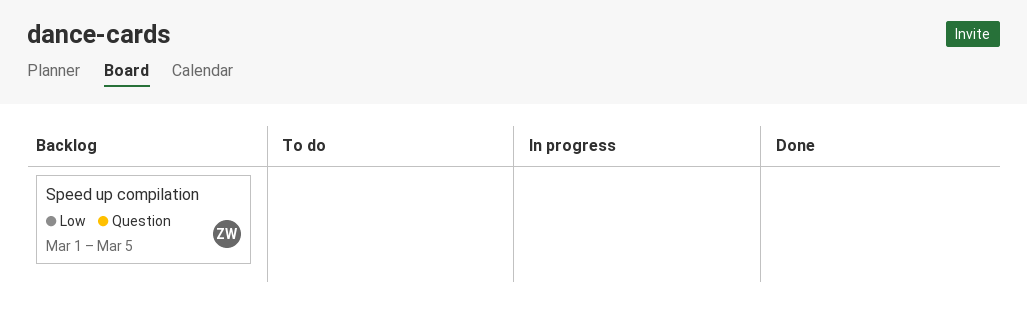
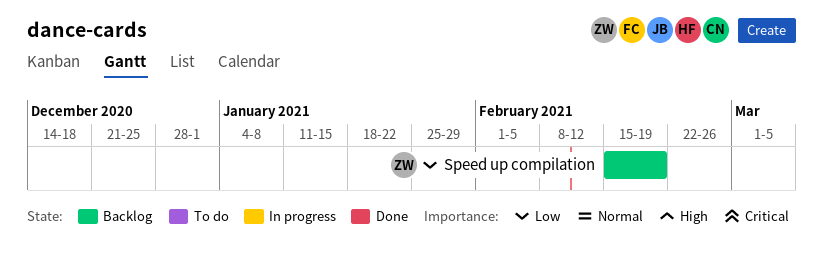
Speed up compilation, start: Mar 1 -> Feb 15
Speed up compilation, due: Mar 5 -> Feb 19

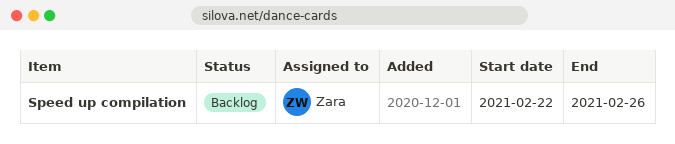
Speed up compilation, start: Feb 15 -> Feb 22
Speed up compilation, due: Feb 19 -> Feb 26

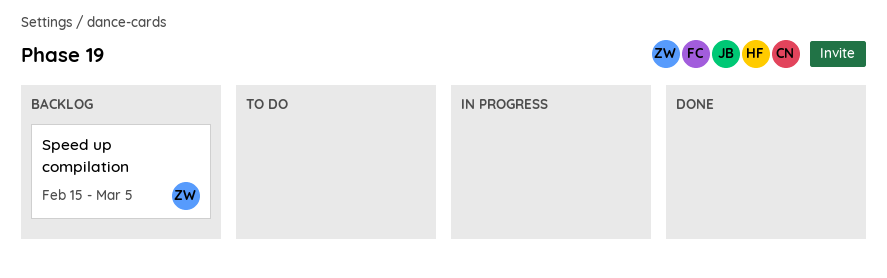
Speed up compilation, start: Feb 22 -> Feb 15
Speed up compilation, due: Feb 26 -> Mar 5

